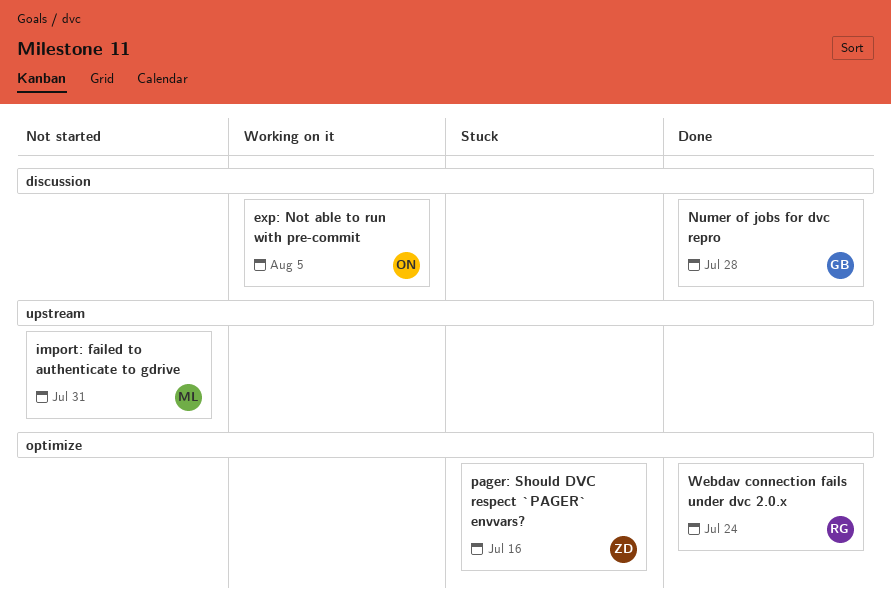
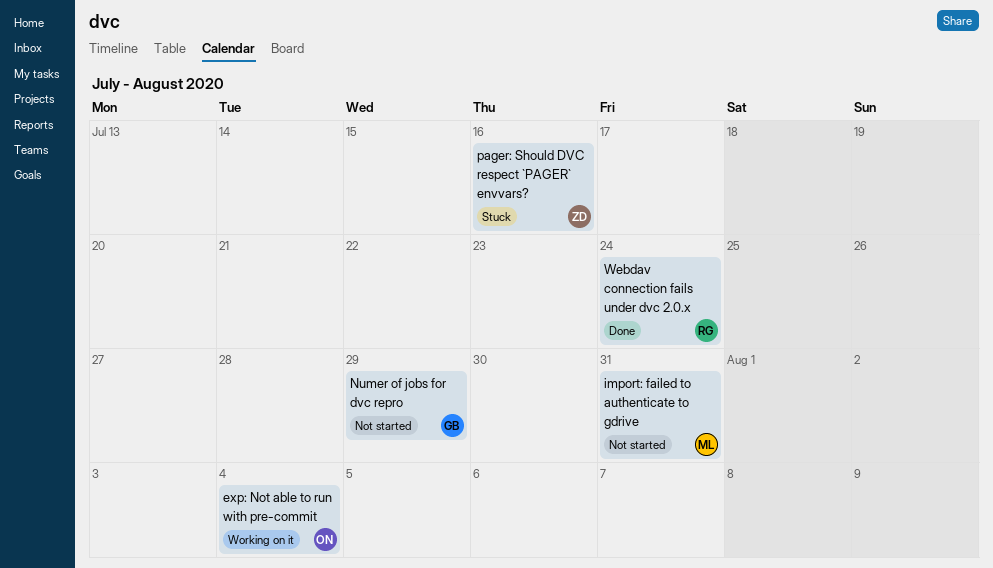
exp: Not able to run with pre-commit, due: Aug 5 -> Aug 4
Numer of jobs for dvc repro, status: Done -> Not started
Numer of jobs for dvc repro, due: Jul 28 -> Jul 29

